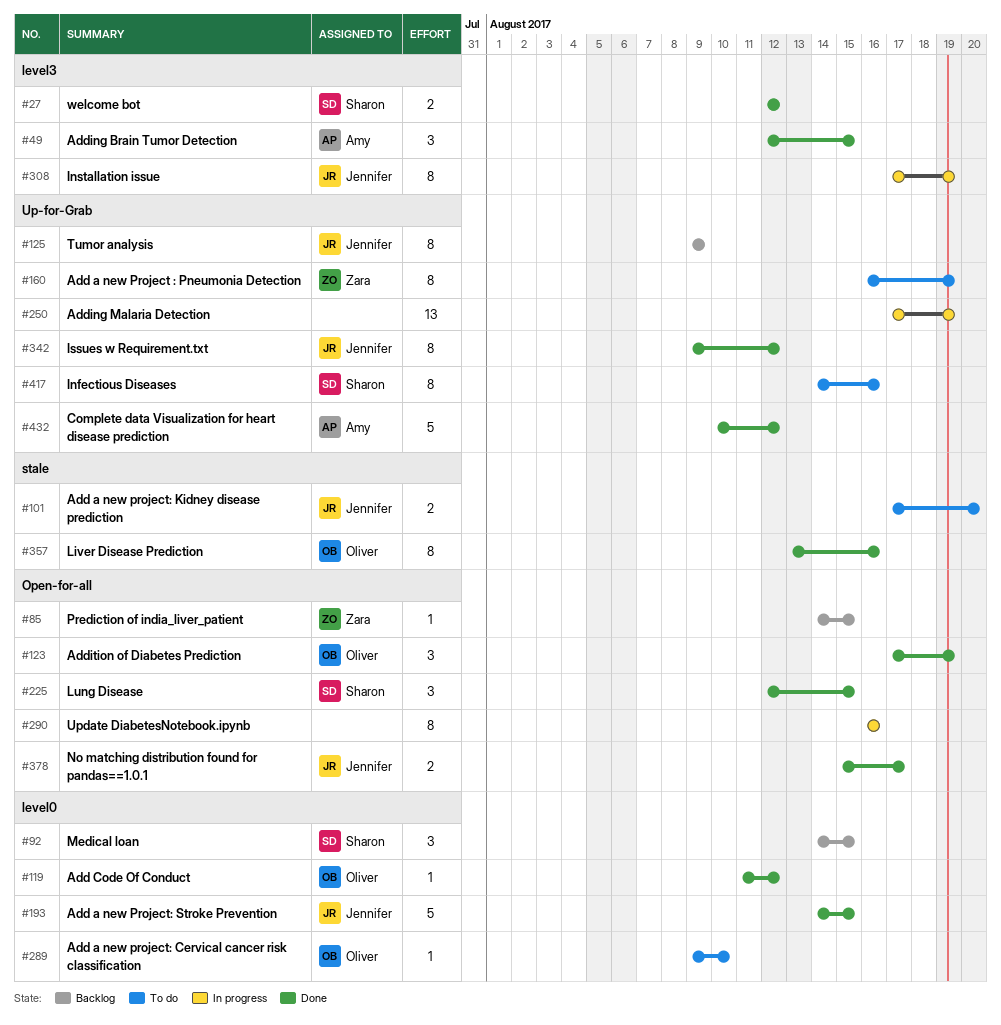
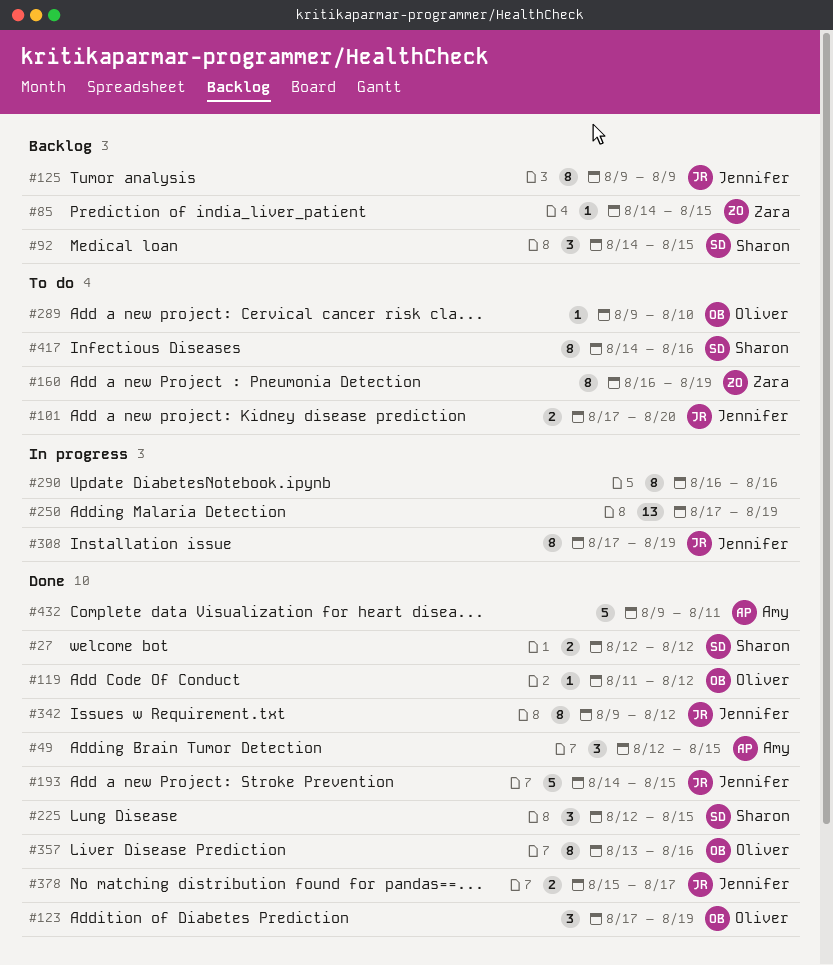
#432, start: Aug 10 -> Aug 9
#432, due: Aug 12 -> Aug 11

